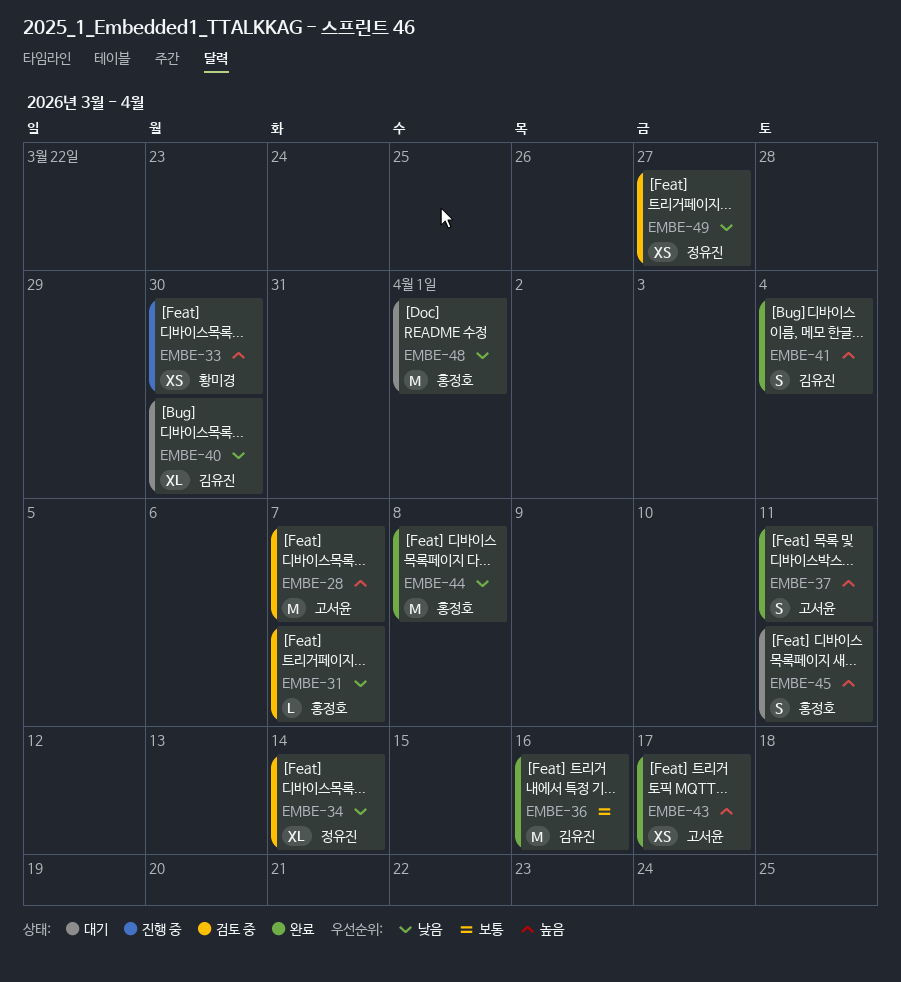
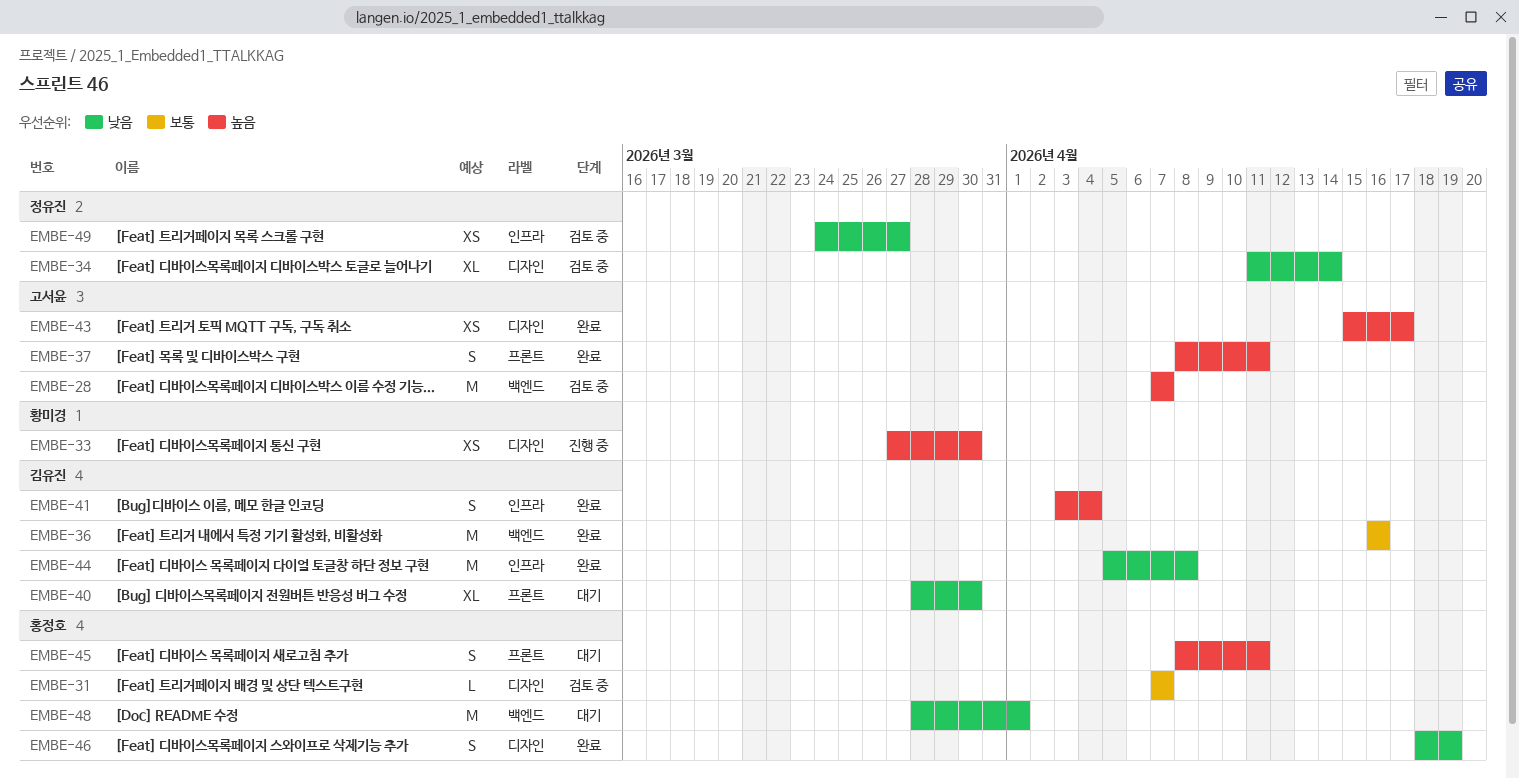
EMBE-31, priority: 낮음 -> 보통
EMBE-44, owner: 홍정호 -> 김유진
EMBE-46: none -> present

